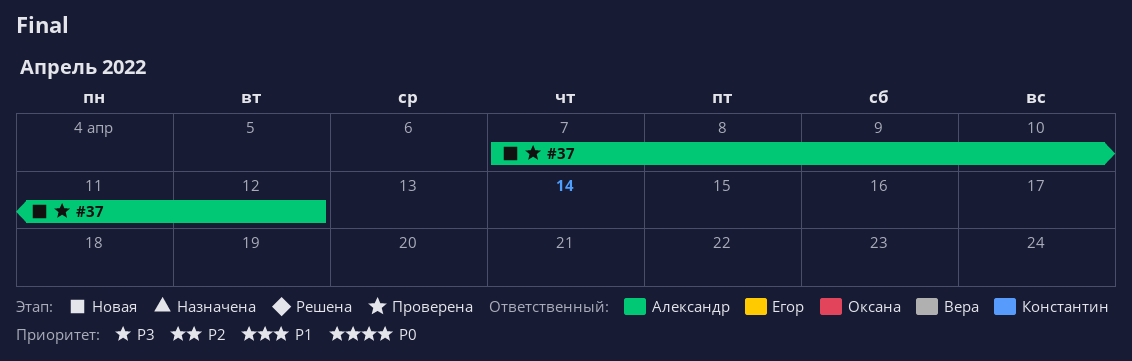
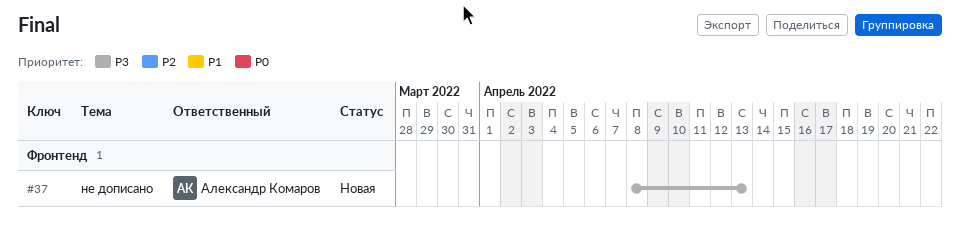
#37, start: Apr 7 -> Apr 8
#37, due: Apr 12 -> Apr 13

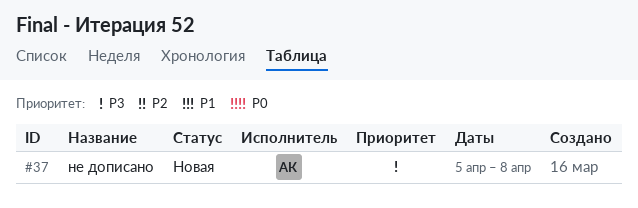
#37, start: Apr 8 -> Apr 5
#37, due: Apr 13 -> Apr 8

